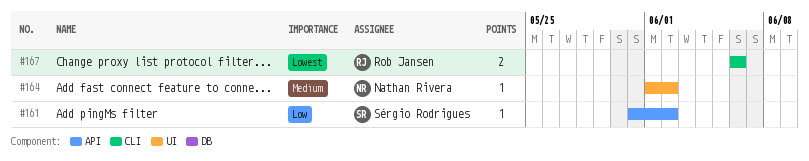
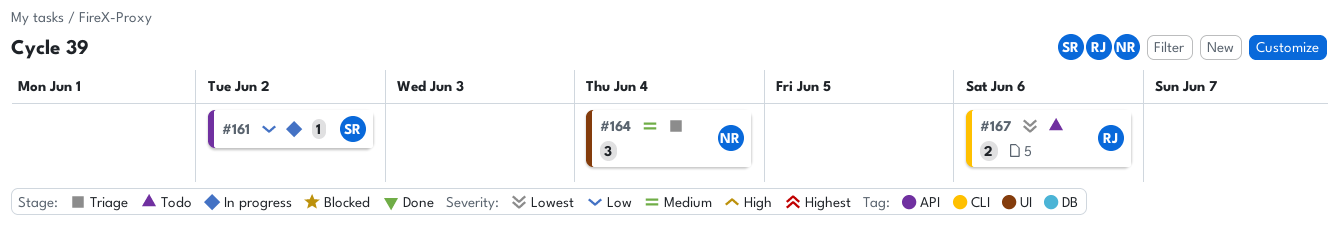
#164, estimate: 1 -> 3
#164, due: Jun 2 -> Jun 4

